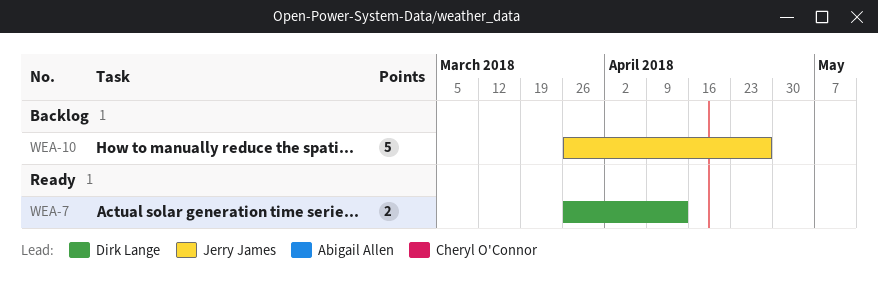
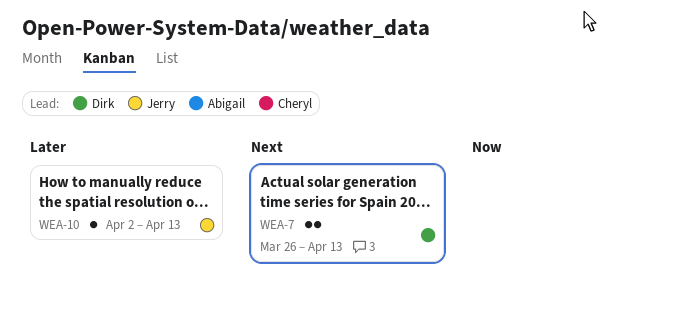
WEA-10, estimate: 5 -> 1
WEA-10, start: Mar 26 -> Apr 2
WEA-10, due: Apr 27 -> Apr 13

